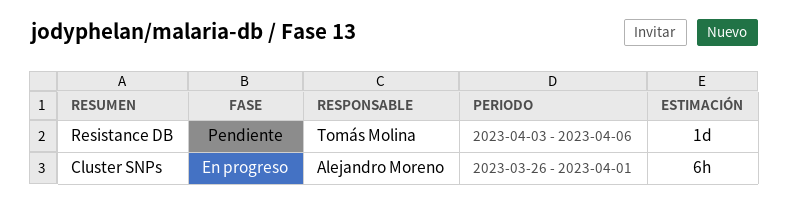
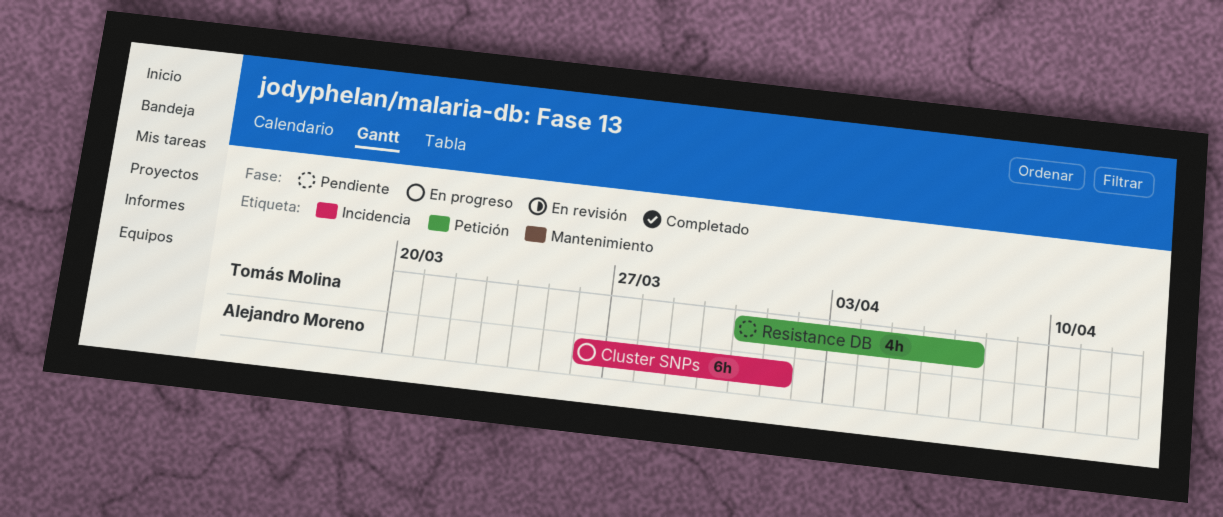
Resistance DB, estimate: 1d -> 4h
Resistance DB, start: Apr 3 -> Mar 31
Resistance DB, due: Apr 6 -> Apr 7

